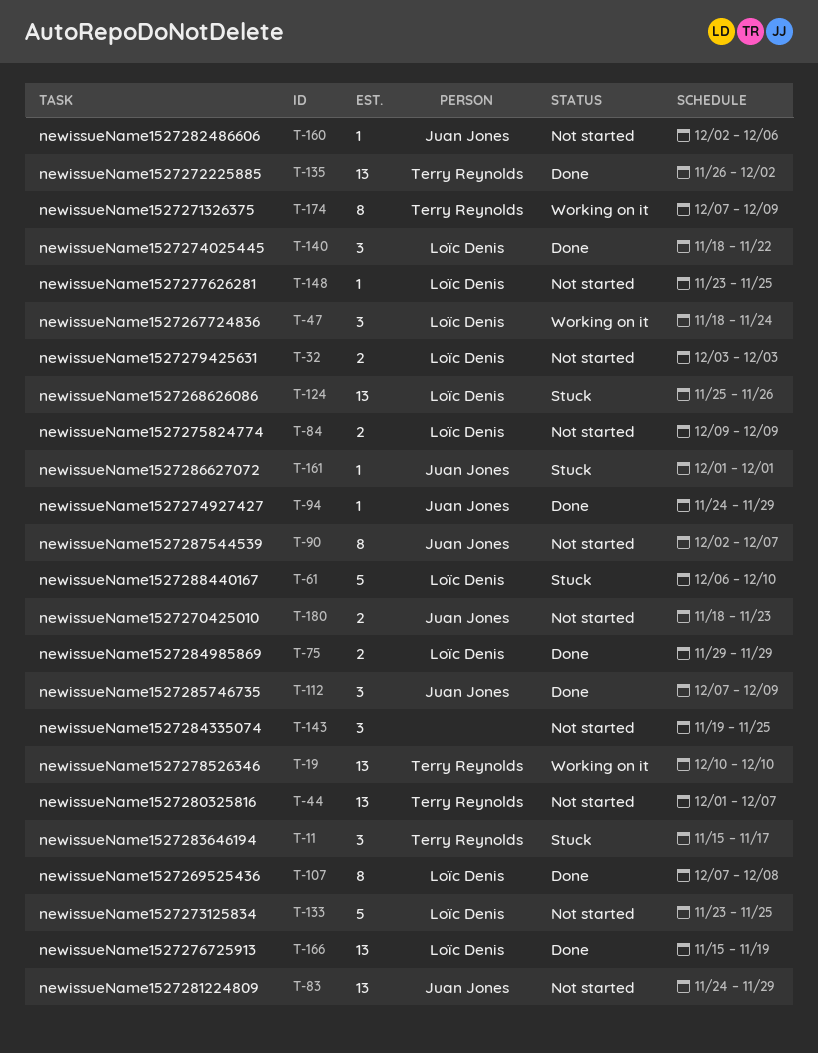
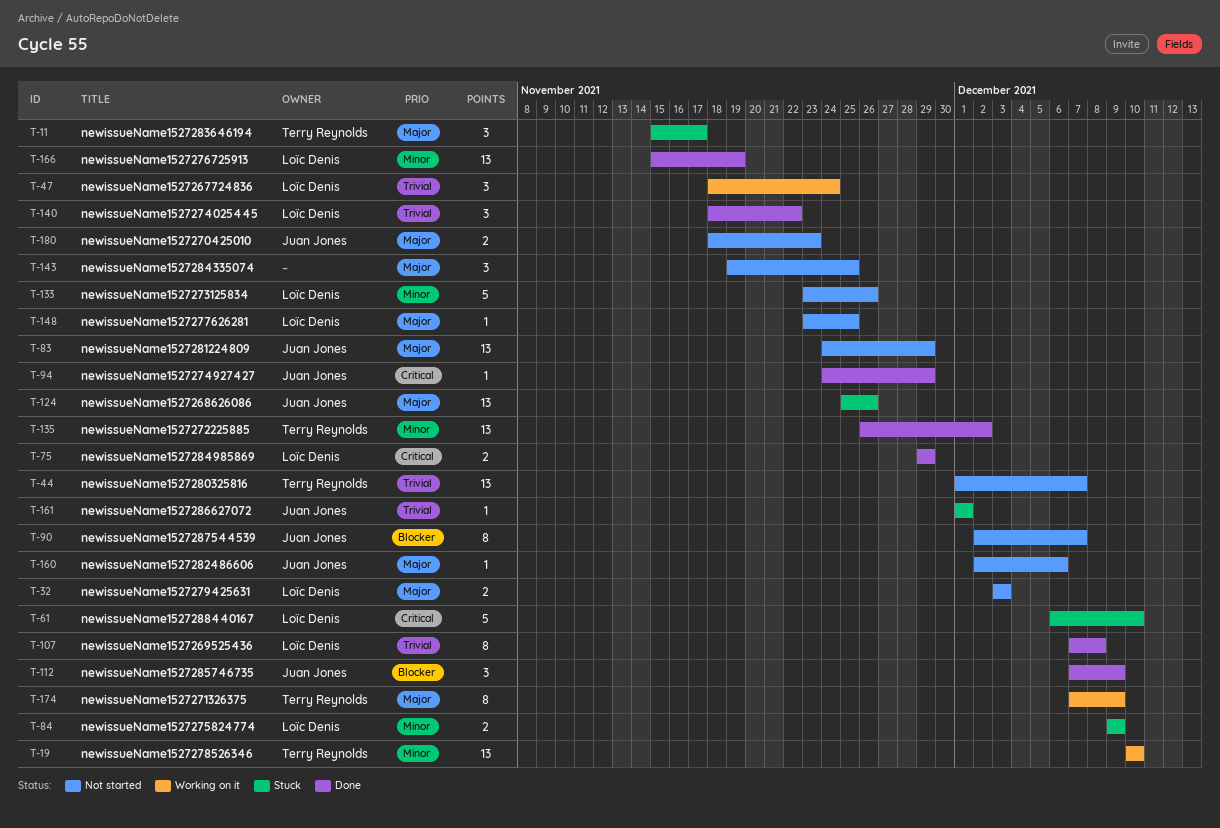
T-84, status: Not started -> Stuck
T-124, owner: Loïc Denis -> Juan Jones
T-133, due: Nov 25 -> Nov 26

